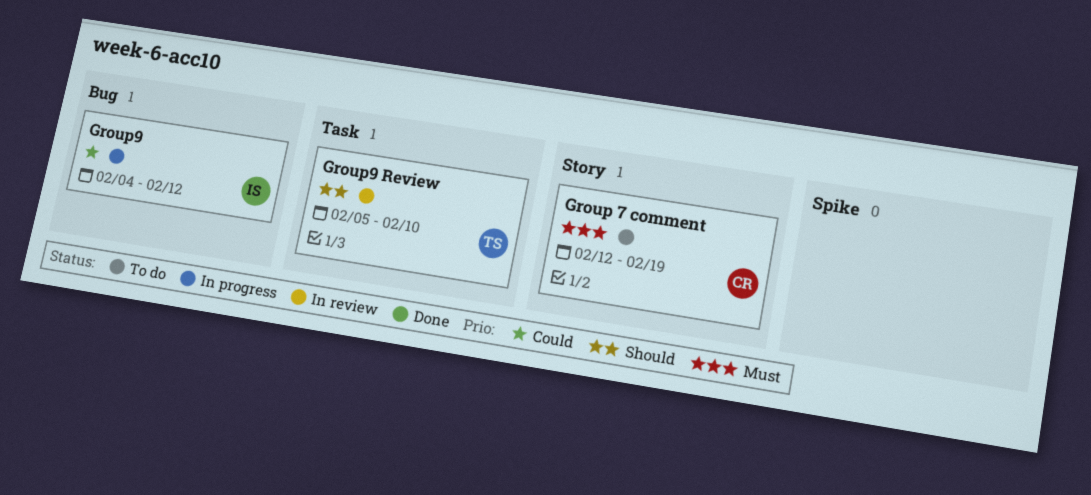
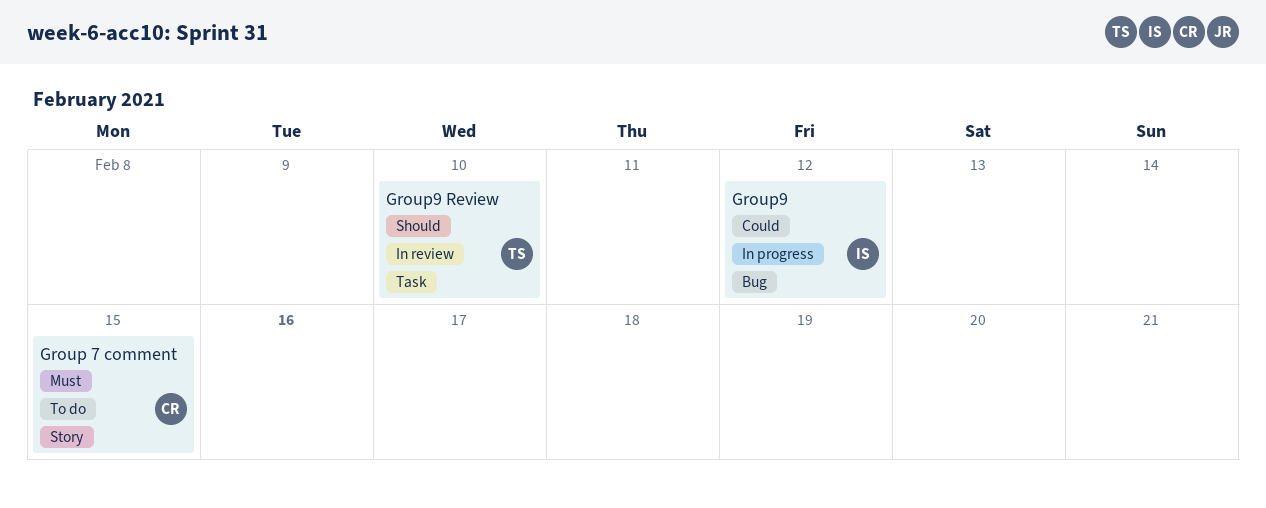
Group 7 comment, due: Feb 19 -> Feb 15

